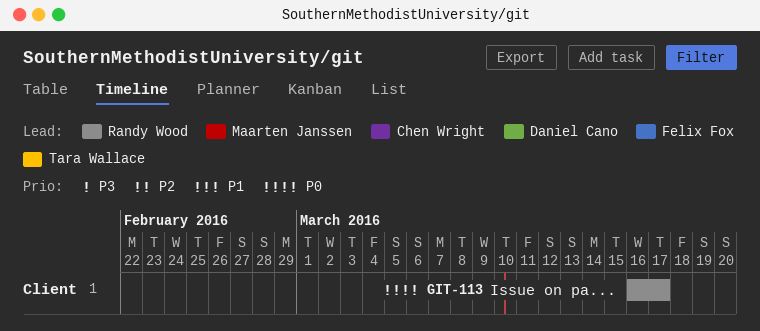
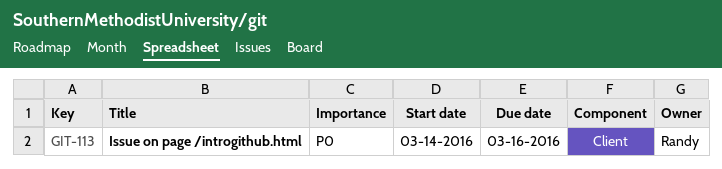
GIT-113, start: Mar 16 -> Mar 14
GIT-113, due: Mar 17 -> Mar 16

